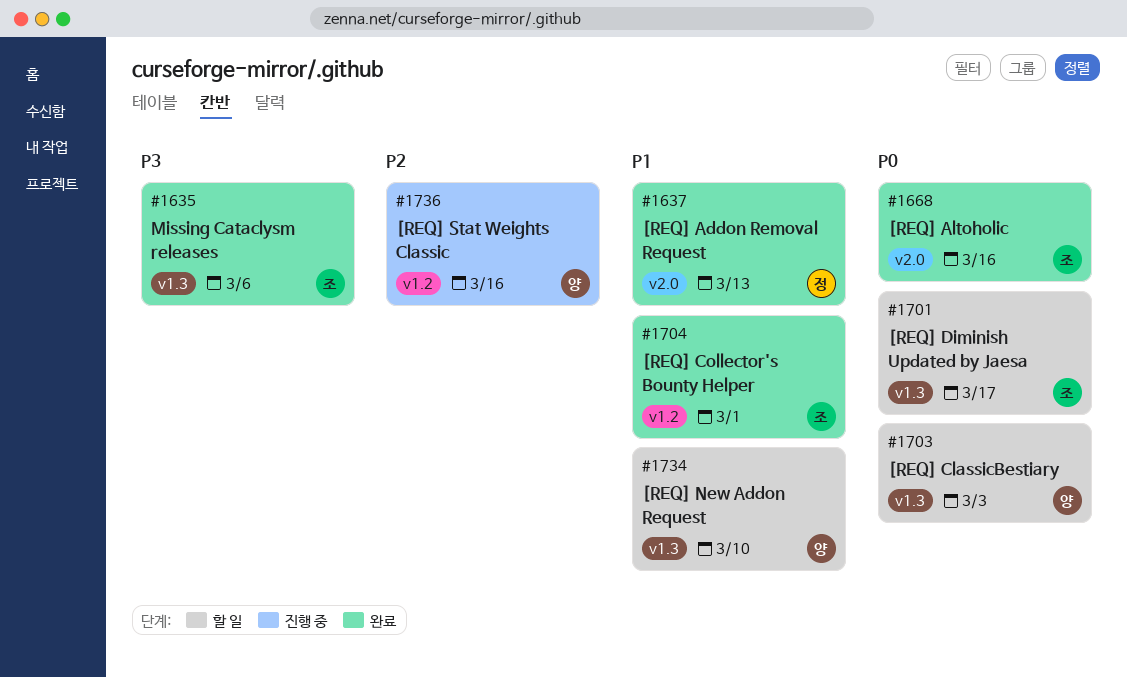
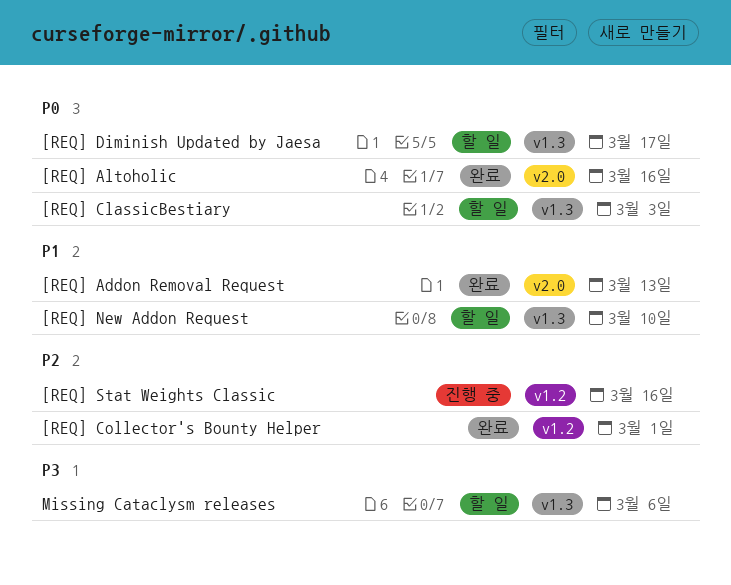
[REQ] Collector's Bounty Helper, priority: P1 -> P2
Missing Cataclysm releases, status: 완료 -> 할 일

